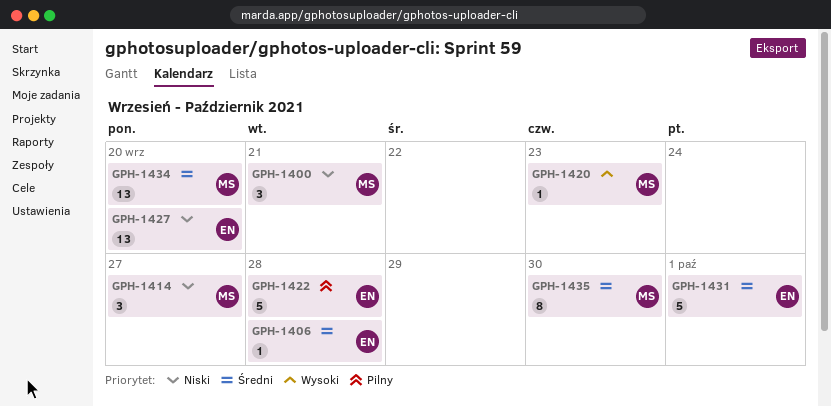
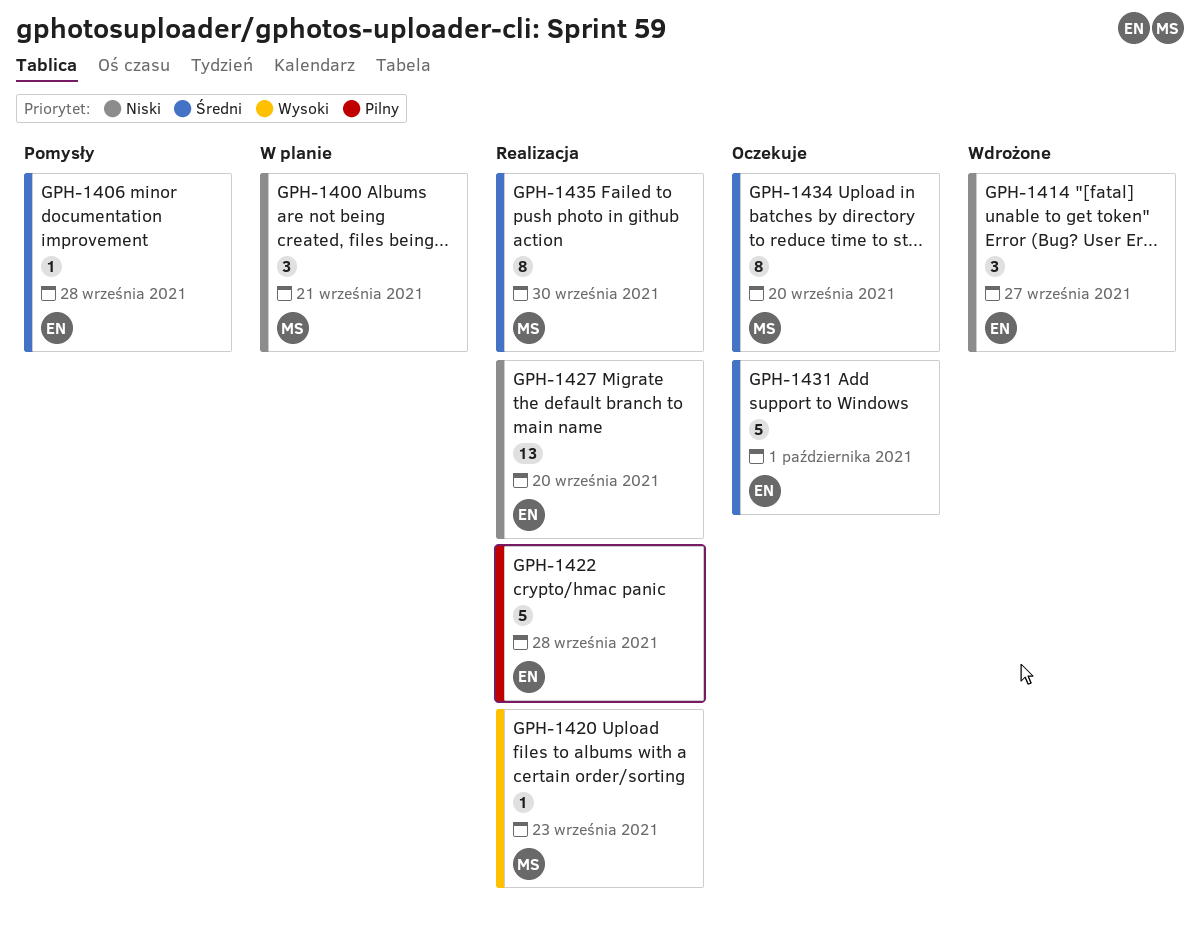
GPH-1414, owner: MS -> EN
GPH-1434, estimate: 13 -> 8

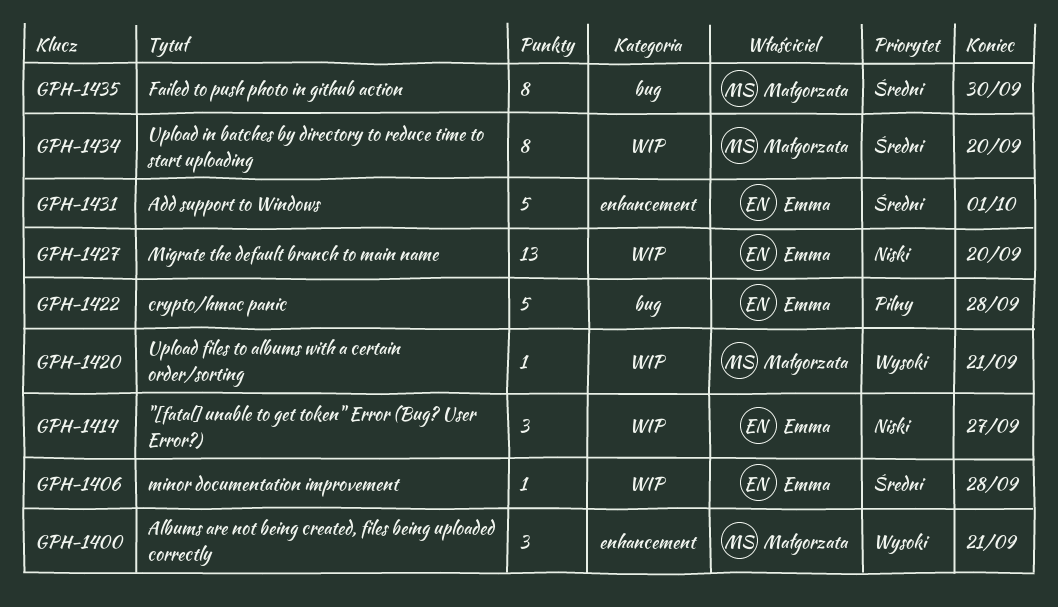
GPH-1400, priority: Niski -> Wysoki
GPH-1420, due: Sep 23 -> Sep 21

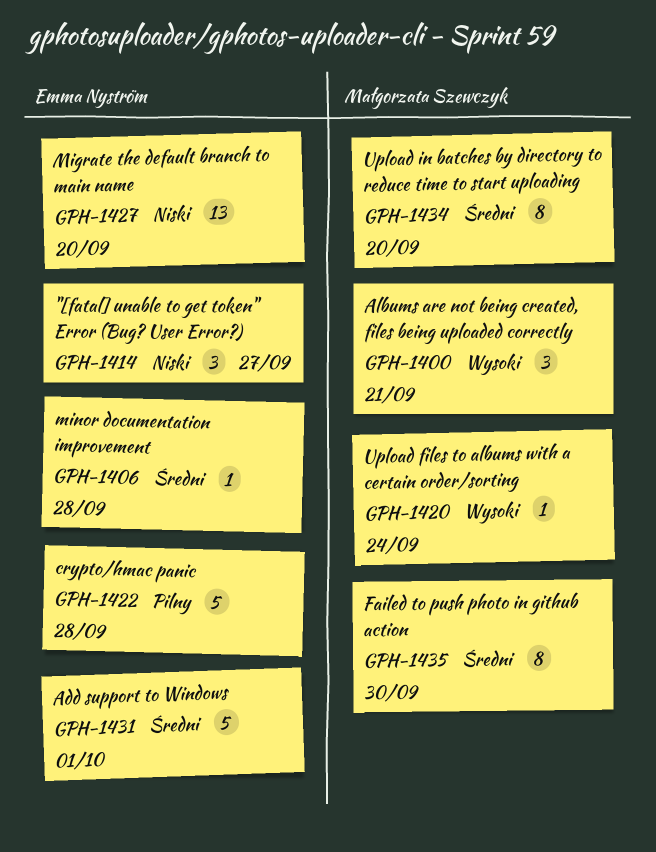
GPH-1420, due: Sep 21 -> Sep 24

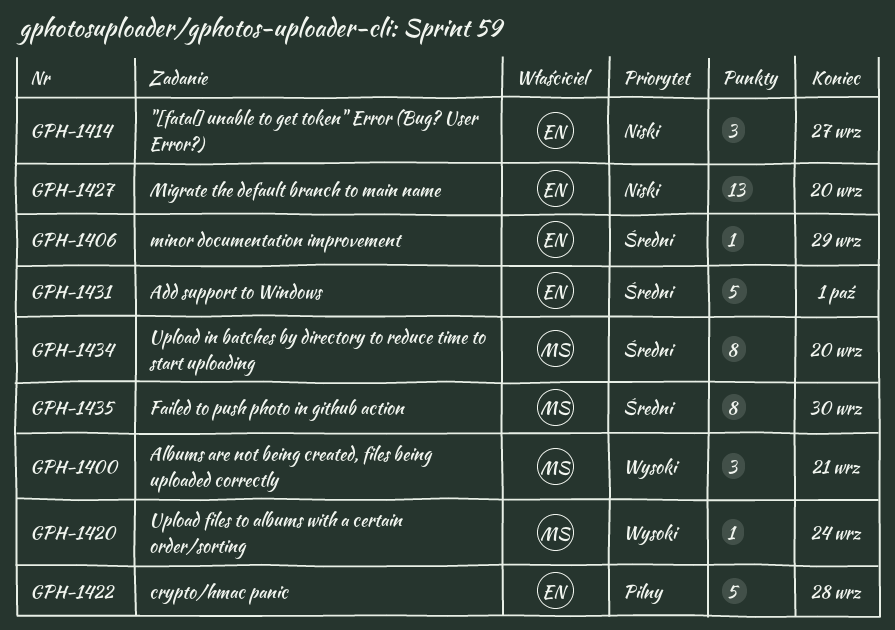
GPH-1406, due: Sep 28 -> Sep 29

